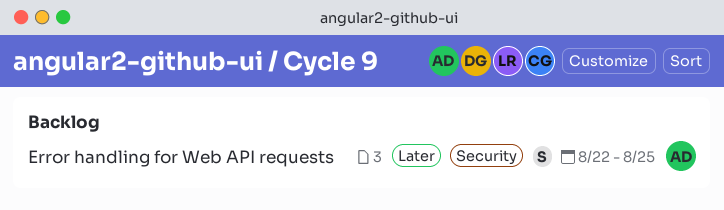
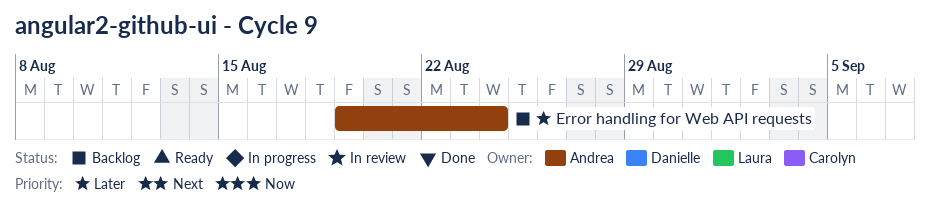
Error handling for Web API requests, start: Aug 22 -> Aug 19
Error handling for Web API requests, due: Aug 25 -> Aug 24

